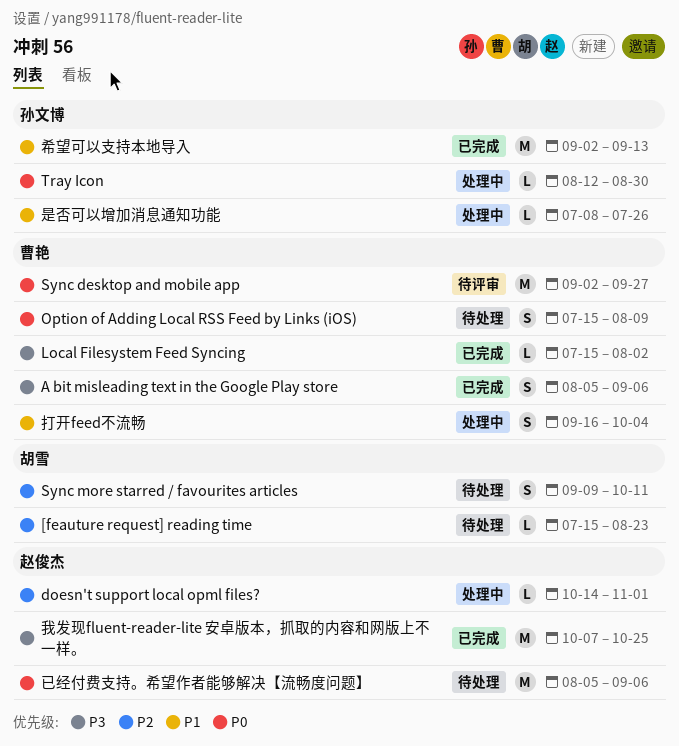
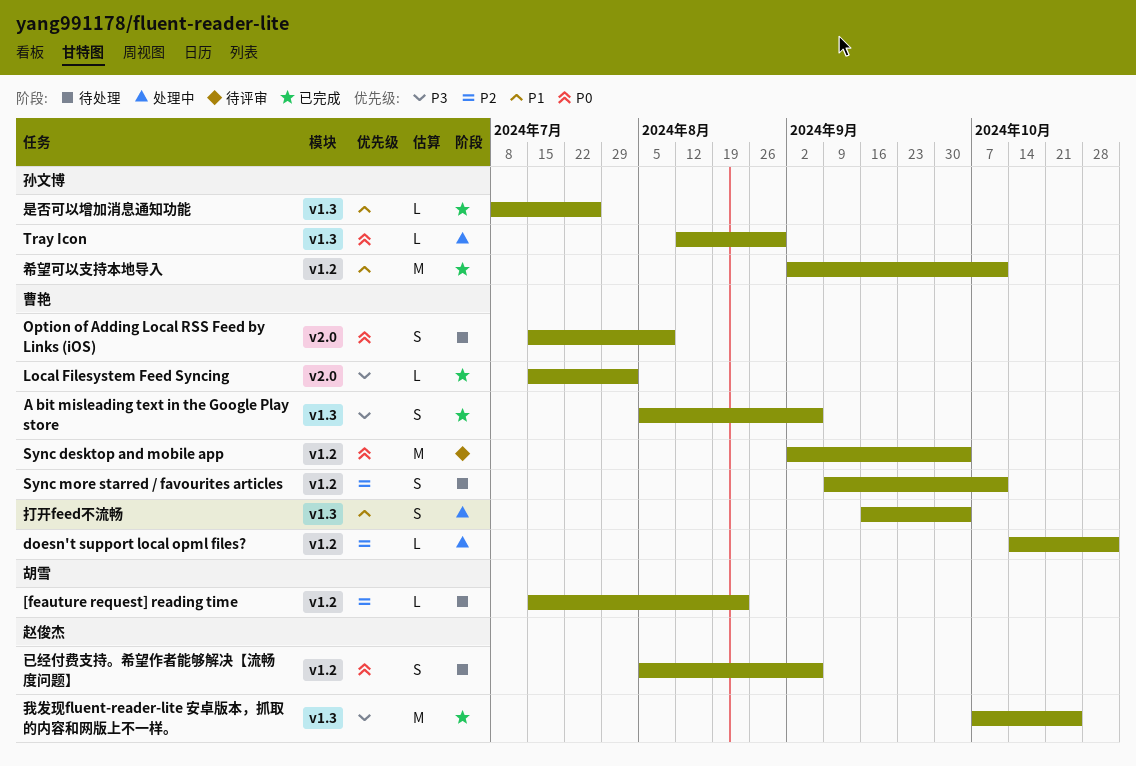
doesn't support local opml files?, owner: 赵俊杰 -> 曹艳
Sync desktop and mobile app, due: Sep 27 -> Oct 4
Sync more starred / favourites articles, owner: 胡雪 -> 曹艳
已经付费支持。希望作者能够解决【流畅度问题】, estimate: M -> S
希望可以支持本地导入, due: Sep 13 -> Oct 11
是否可以增加消息通知功能, status: 处理中 -> 已完成

